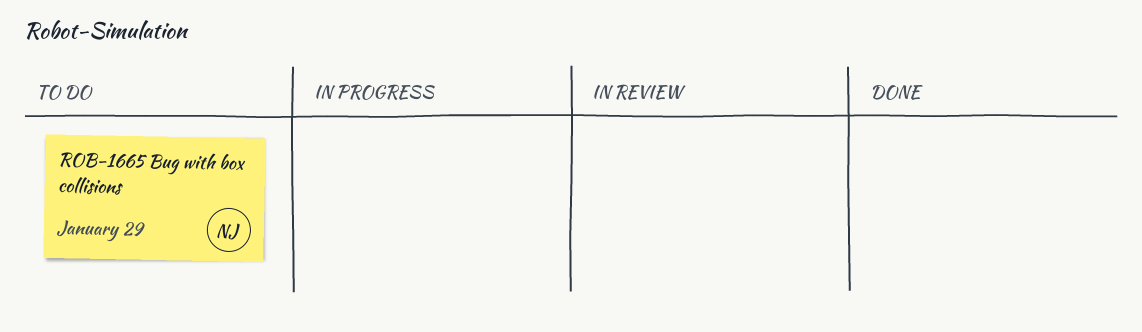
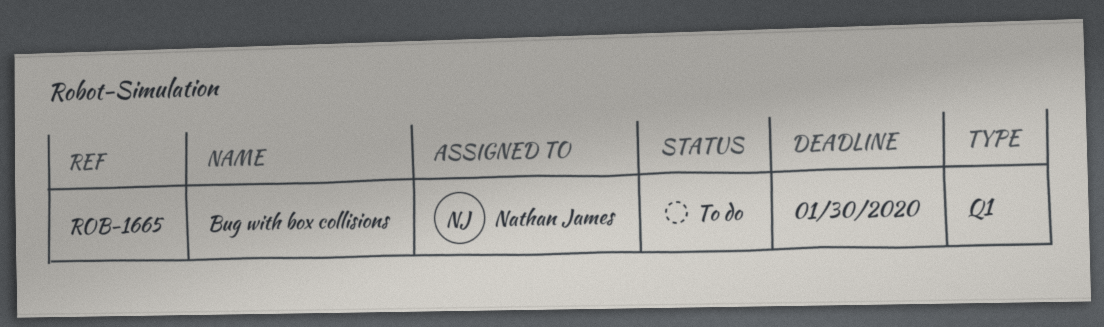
ROB-1665, due: Jan 29 -> Jan 30

